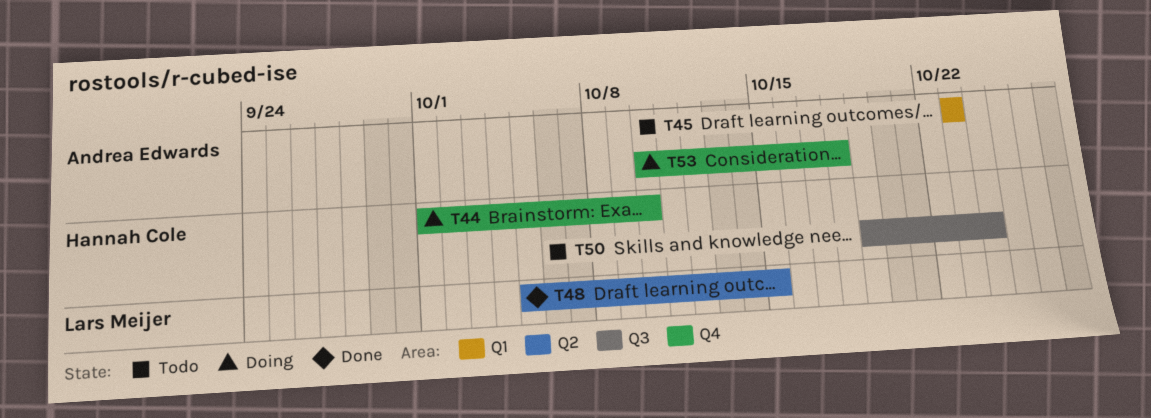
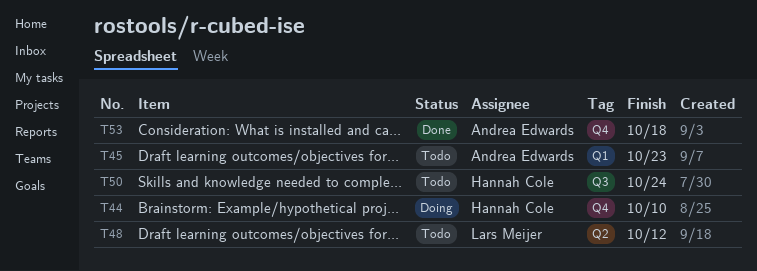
T48, status: Done -> Todo
T48, due: Oct 15 -> Oct 12
T53, status: Doing -> Done

